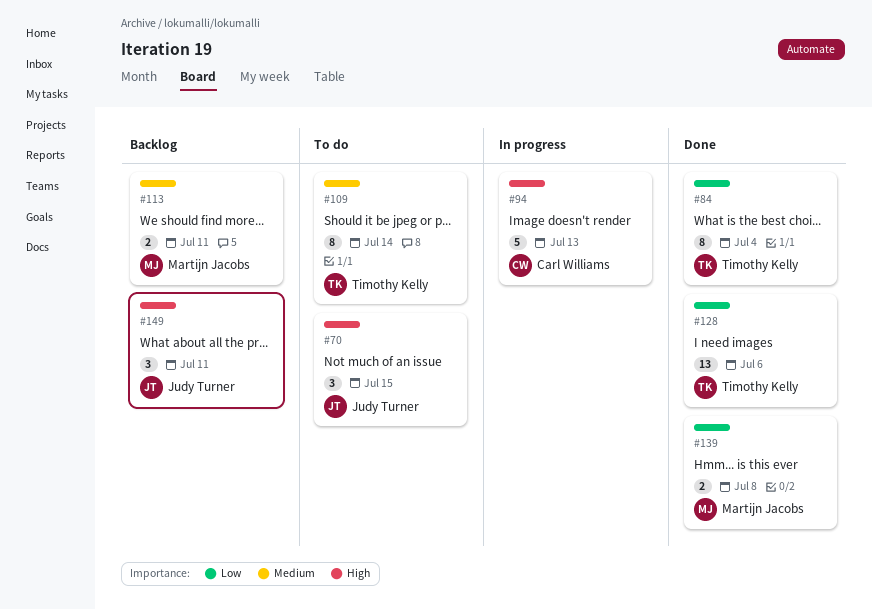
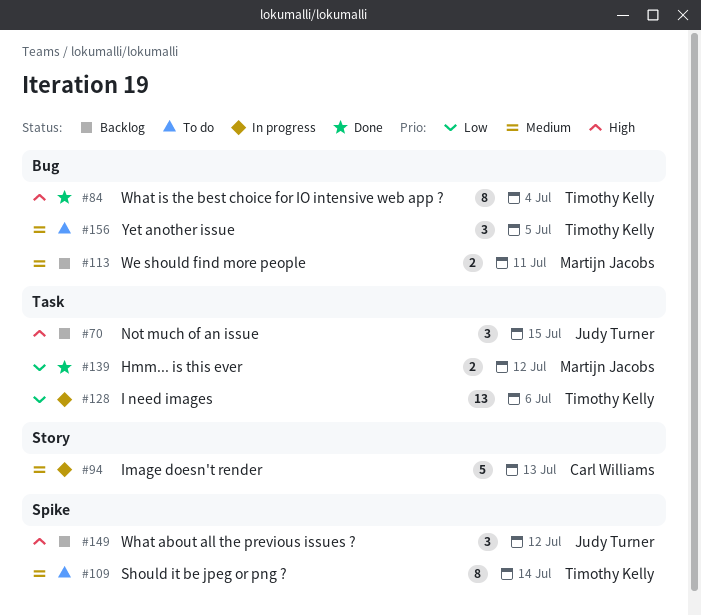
#70, status: To do -> Backlog
#84, priority: Low -> High
#94, priority: High -> Medium
#128, status: Done -> In progress
#139, due: Jul 8 -> Jul 12
#149, due: Jul 11 -> Jul 12
#156: none -> present

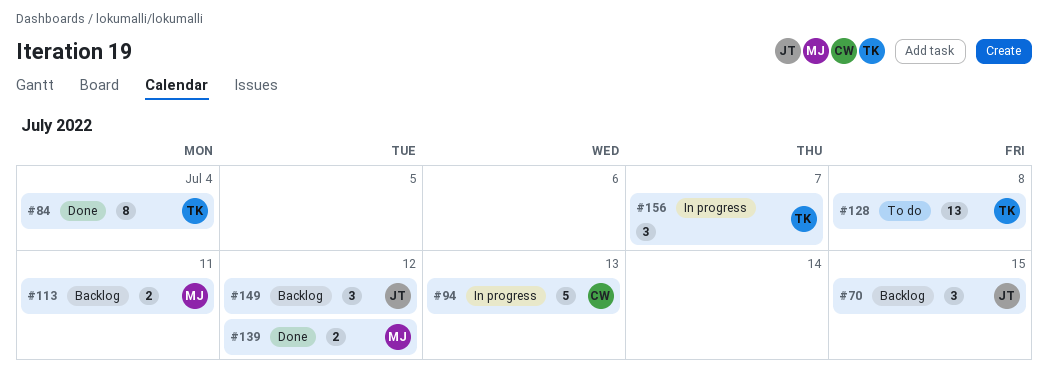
#109: present -> none
#128, status: In progress -> To do
#128, due: Jul 6 -> Jul 8
#156, status: To do -> In progress
#156, due: Jul 5 -> Jul 7

